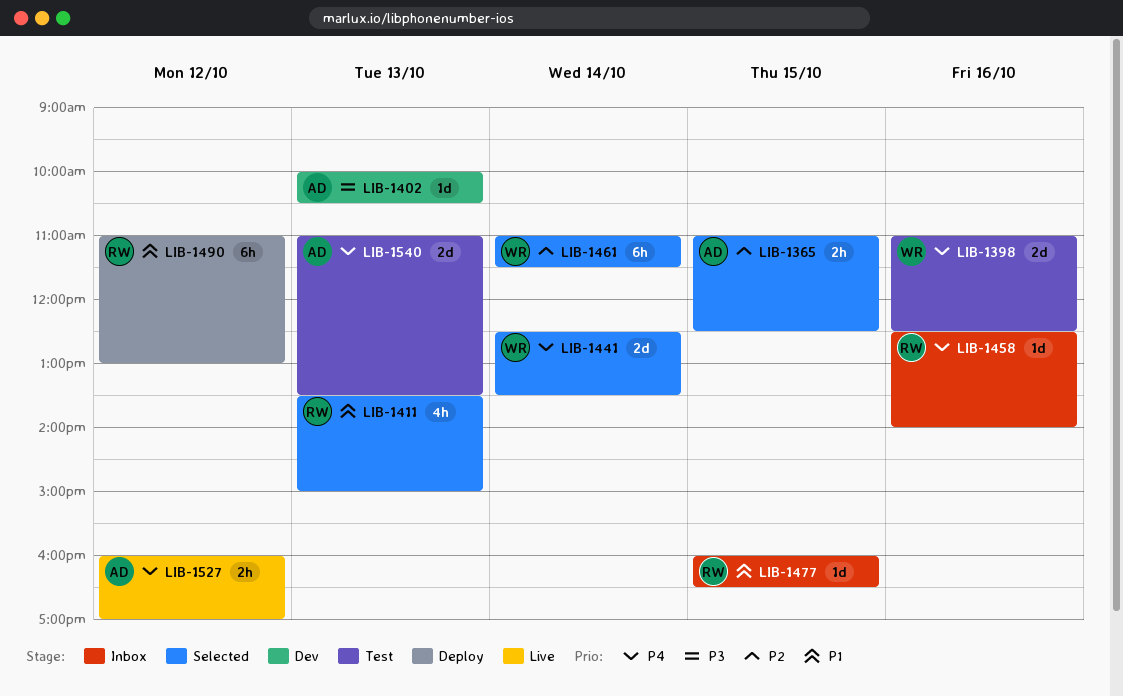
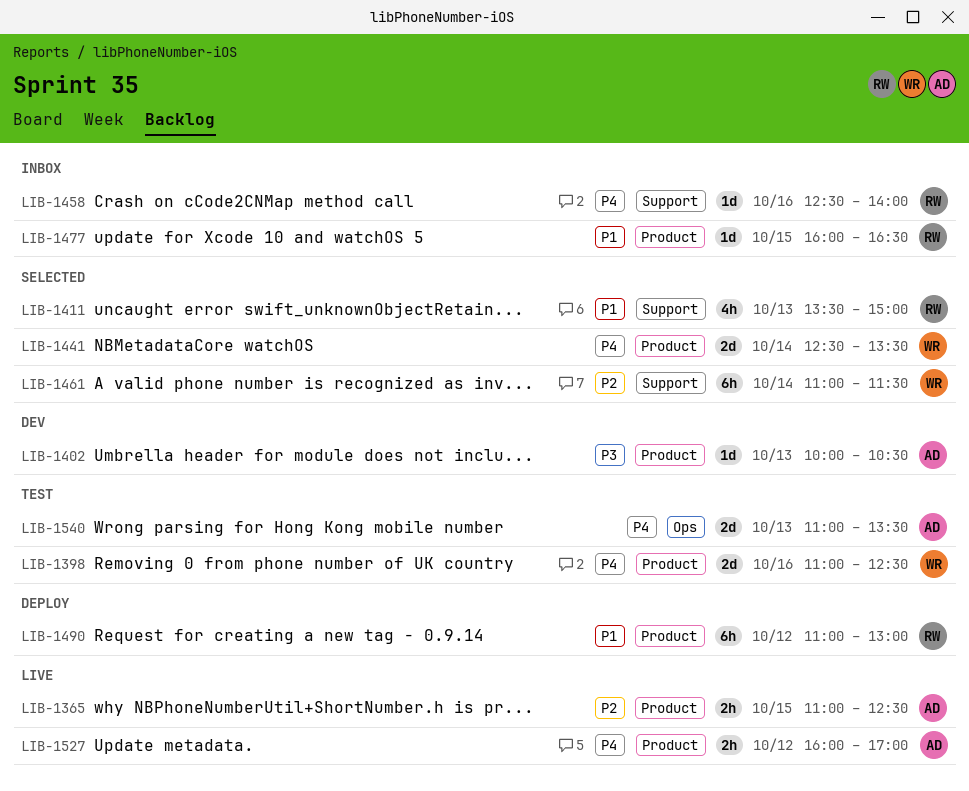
LIB-1365, status: Selected -> Live

